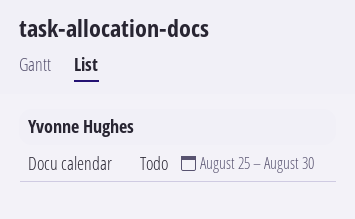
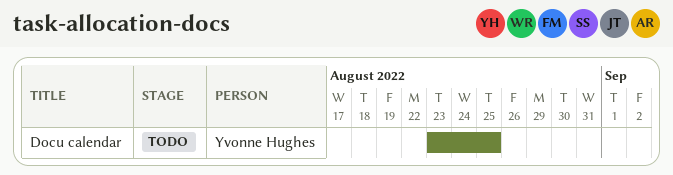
Docu calendar, start: Aug 25 -> Aug 23
Docu calendar, due: Aug 30 -> Aug 25

